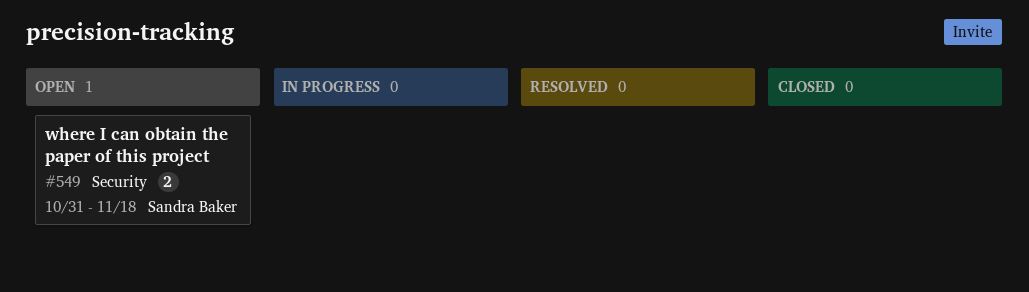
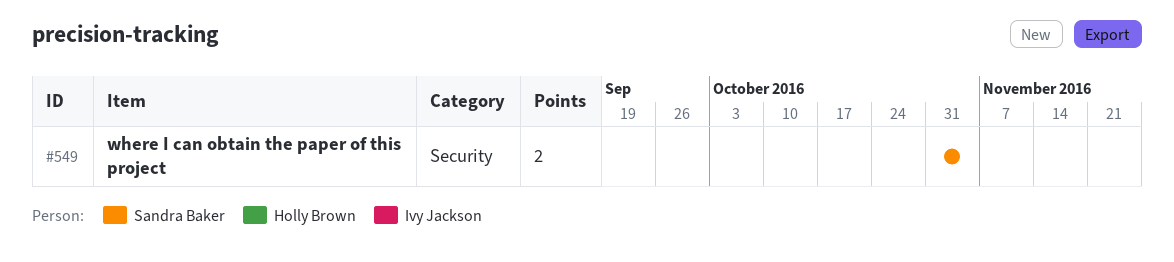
#549, due: Nov 18 -> Nov 4

